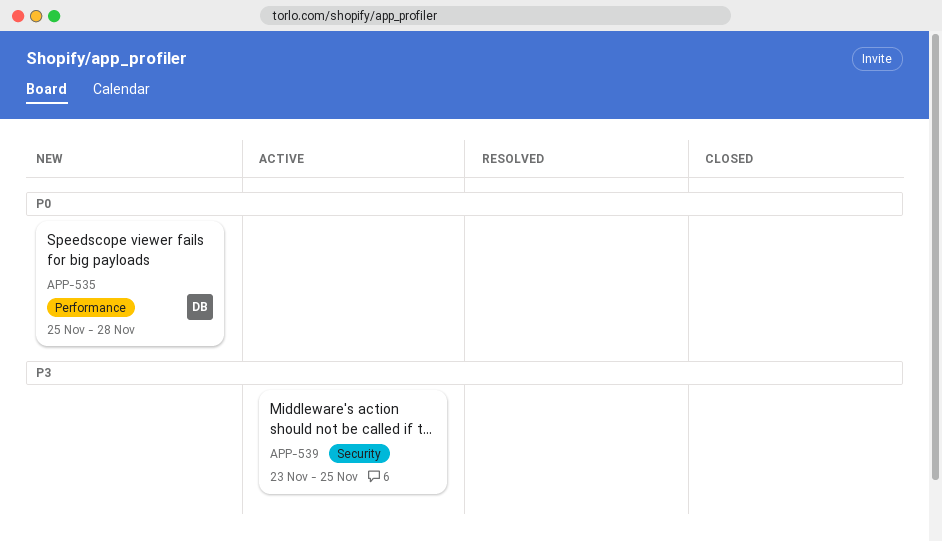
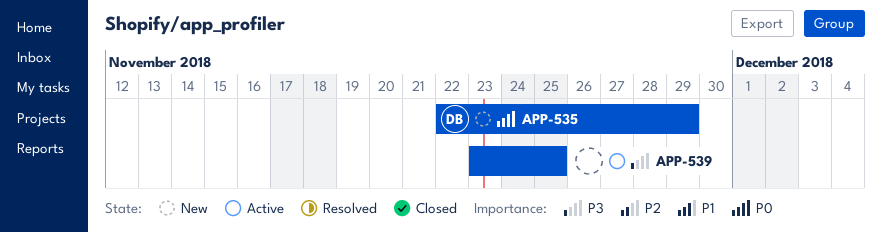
APP-535, start: Nov 25 -> Nov 22
APP-535, due: Nov 28 -> Nov 29

